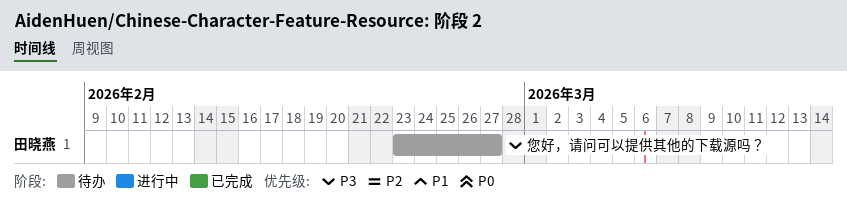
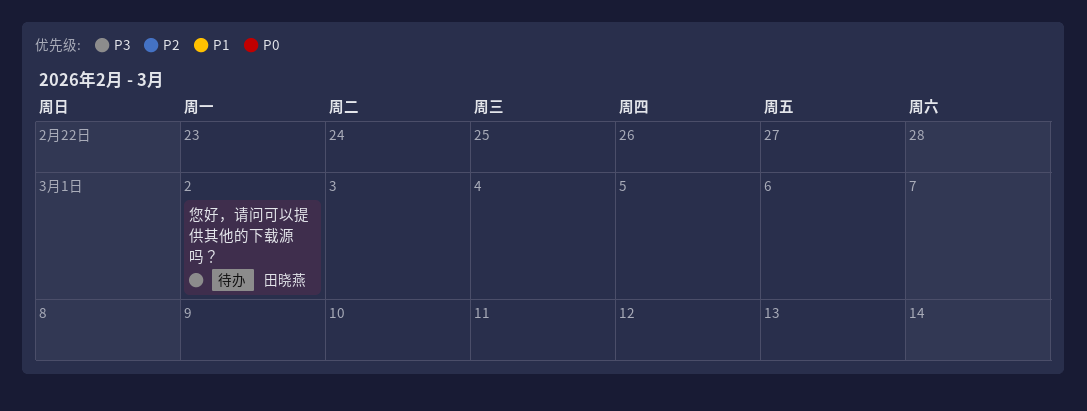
您好，请问可以提供其他的下载源吗？, due: Feb 27 -> Mar 2

